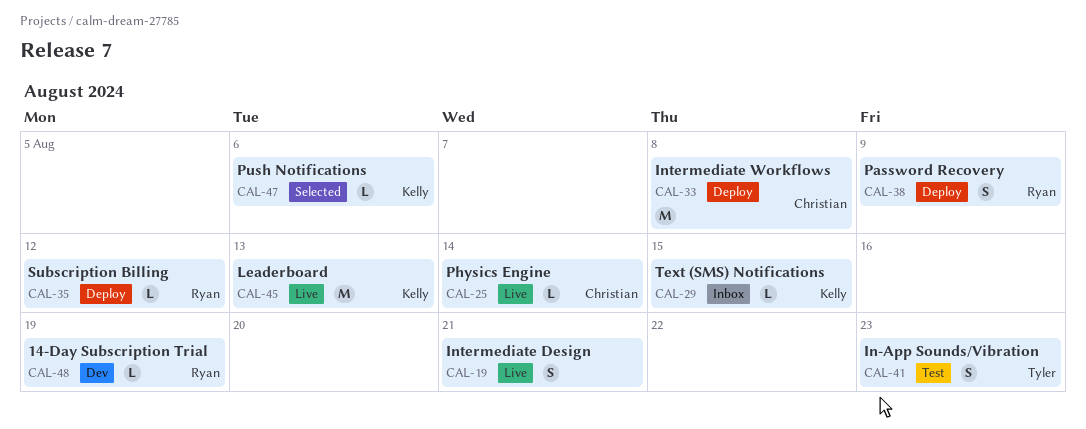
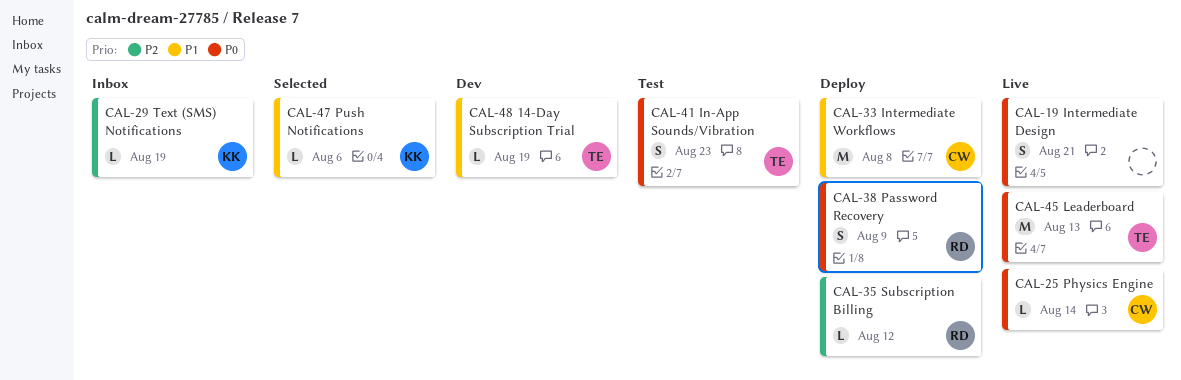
CAL-29, due: Aug 15 -> Aug 19
CAL-45, owner: Kelly -> Tyler
CAL-48, owner: Ryan -> Tyler

